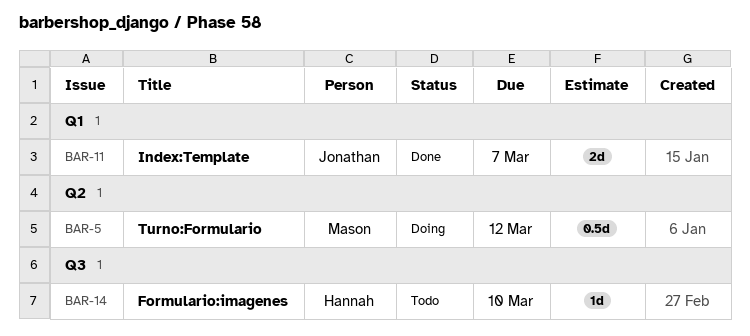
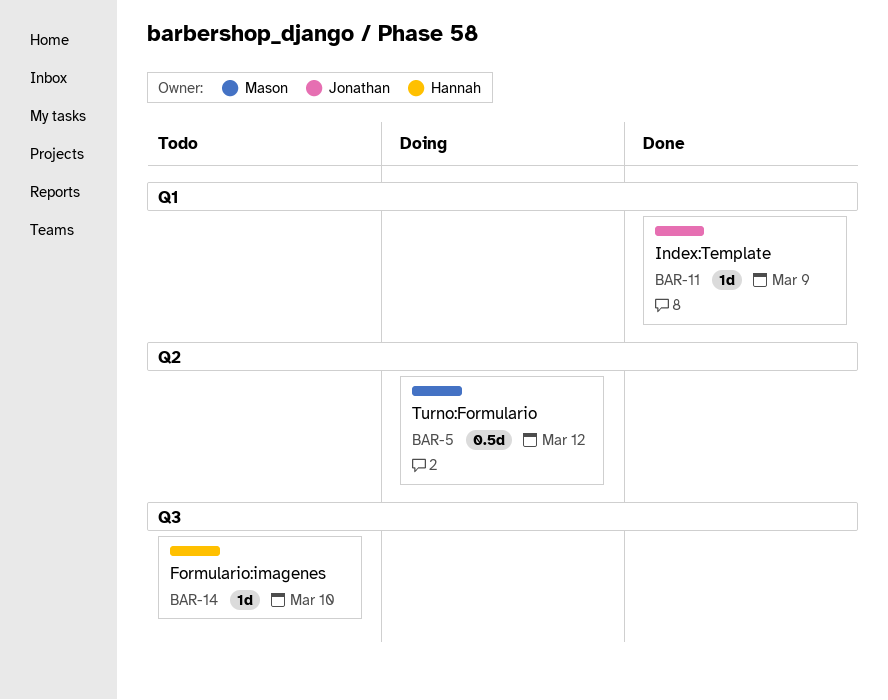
BAR-11, estimate: 2d -> 1d
BAR-11, due: Mar 7 -> Mar 9

